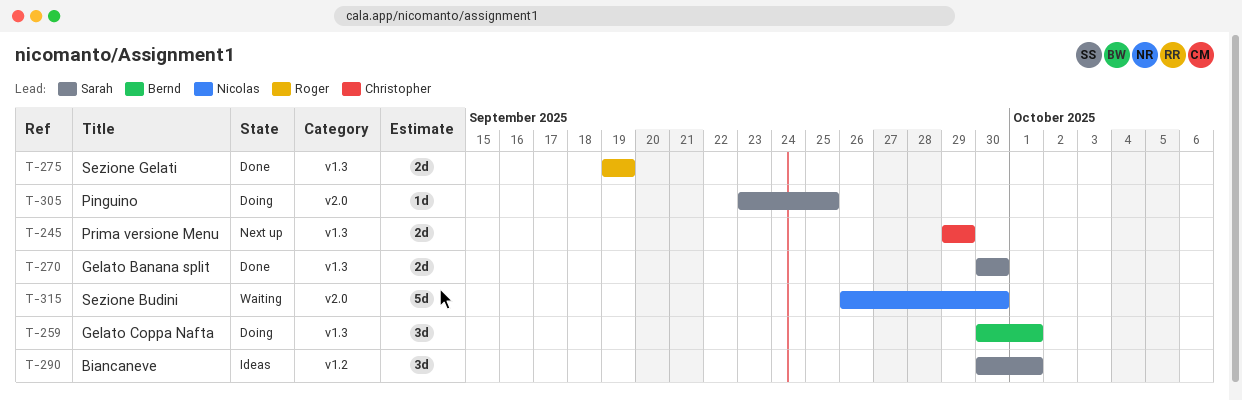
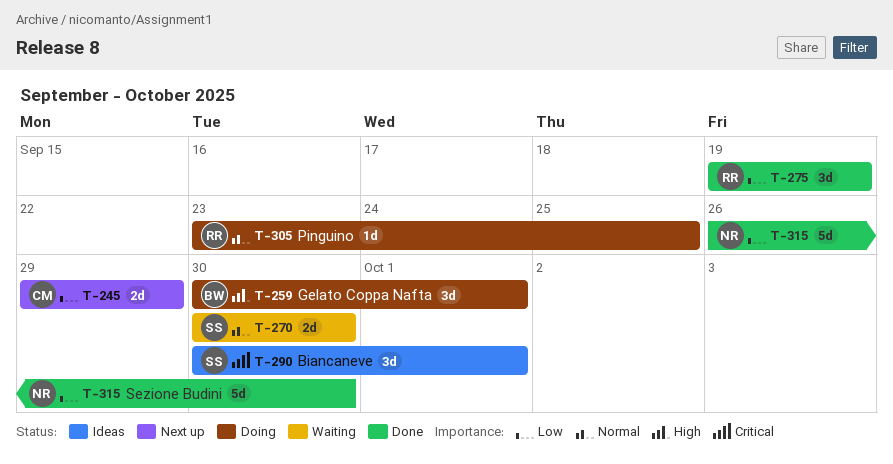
T-270, status: Done -> Waiting
T-275, estimate: 2d -> 3d
T-305, owner: Sarah -> Roger
T-315, status: Waiting -> Done

